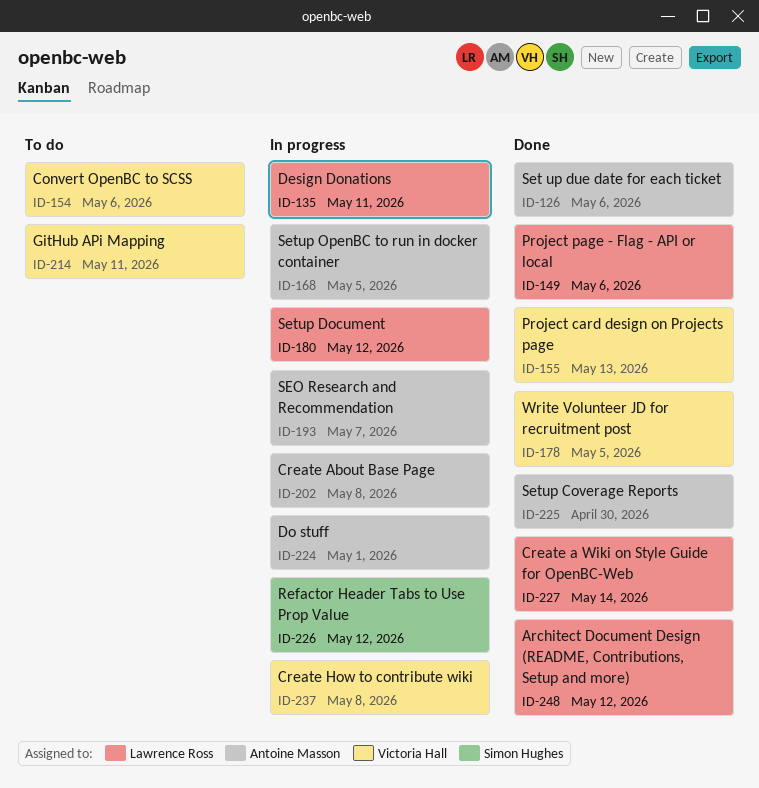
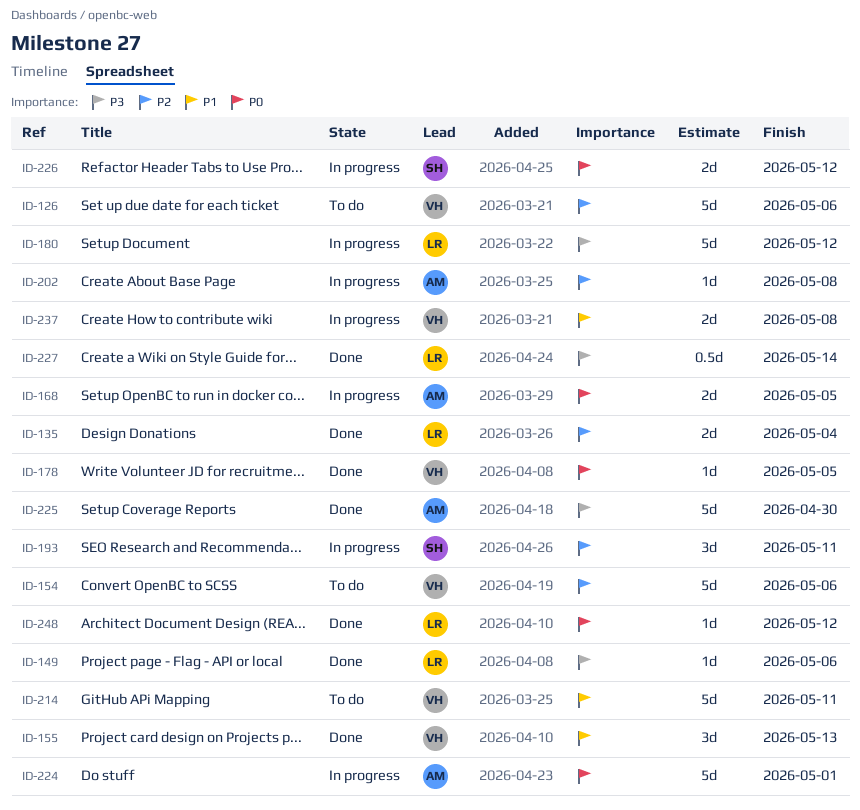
ID-126, status: Done -> To do
ID-126, owner: Antoine Masson -> Victoria Hall
ID-135, status: In progress -> Done
ID-135, due: May 11 -> May 4
ID-193, owner: Antoine Masson -> Simon Hughes
ID-193, due: May 7 -> May 11

